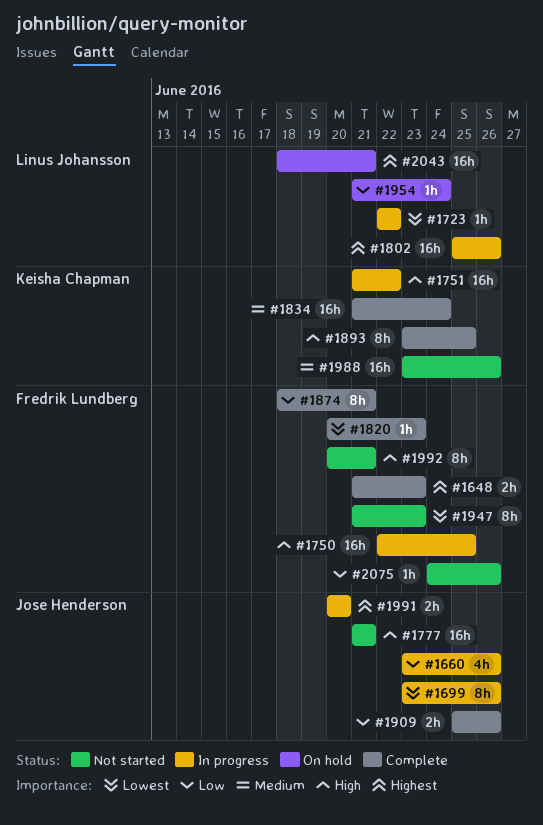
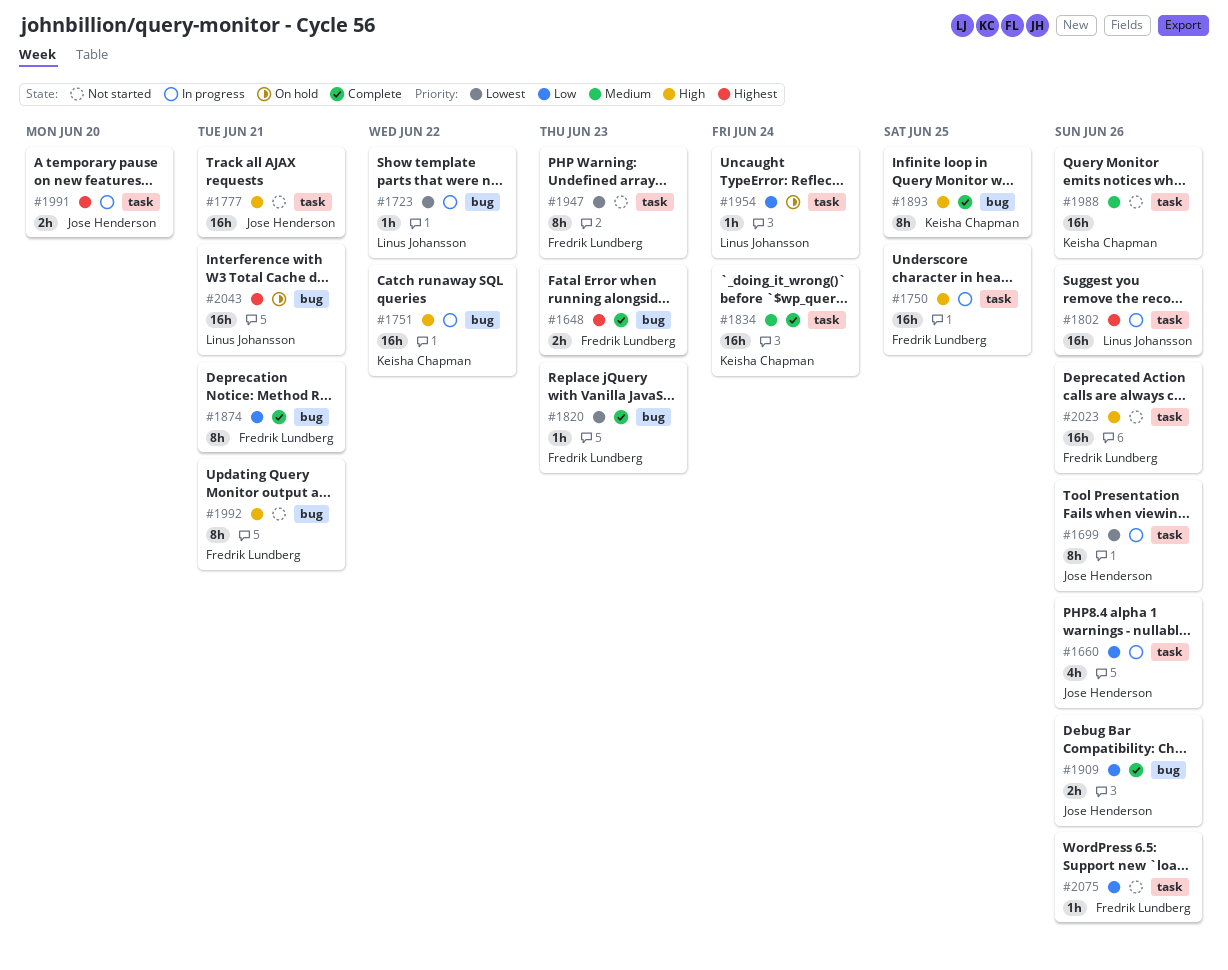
#2023: none -> present

